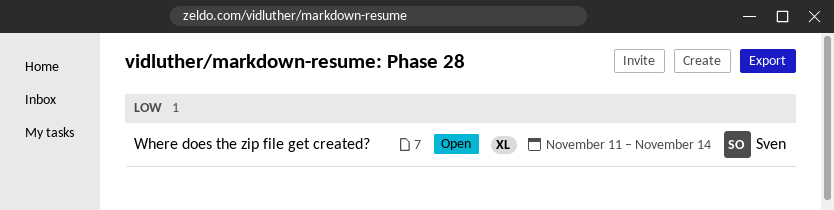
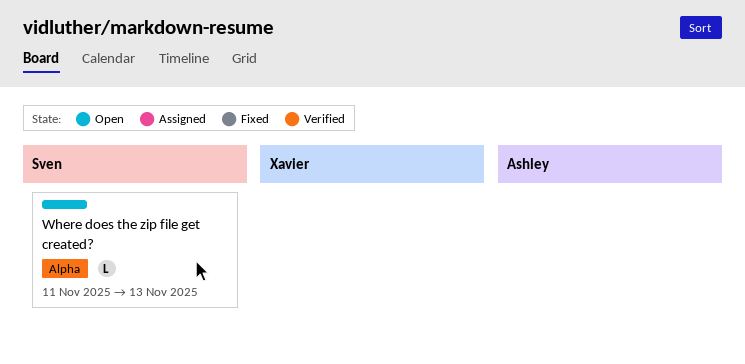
Where does the zip file get created?, estimate: XL -> L
Where does the zip file get created?, due: Nov 14 -> Nov 13

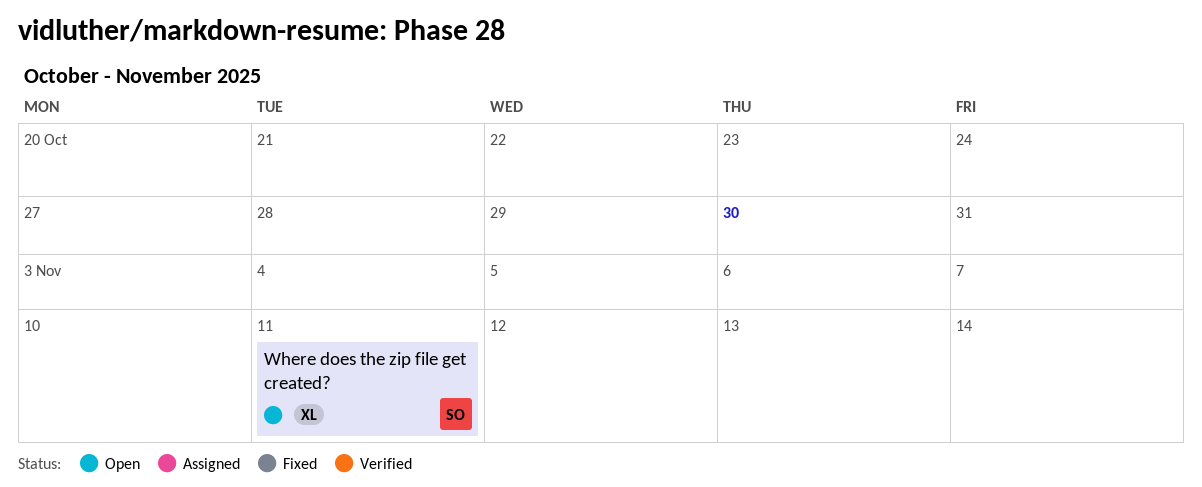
Where does the zip file get created?, estimate: L -> XL
Where does the zip file get created?, due: Nov 13 -> Nov 11

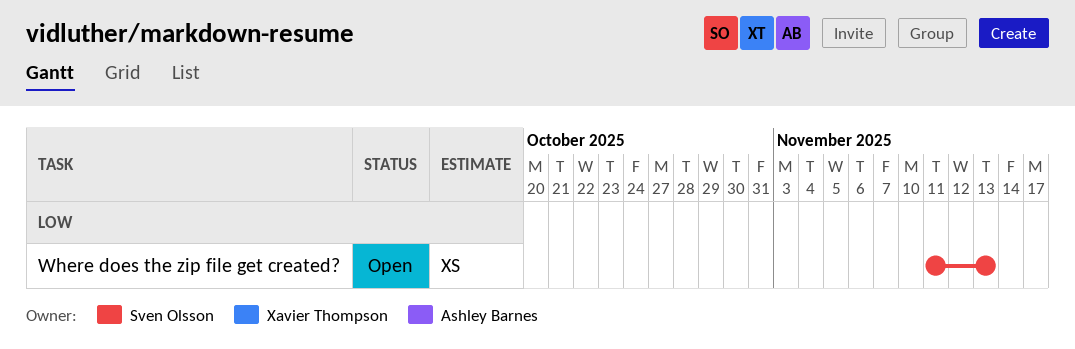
Where does the zip file get created?, estimate: XL -> XS
Where does the zip file get created?, due: Nov 11 -> Nov 13

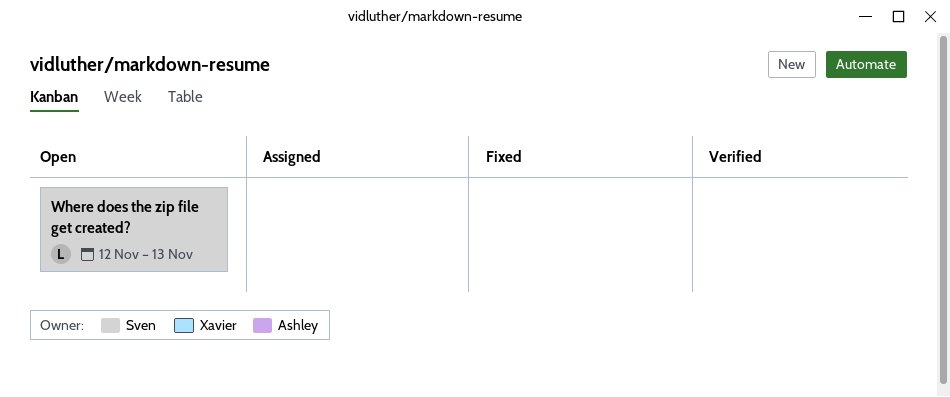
Where does the zip file get created?, estimate: XS -> L
Where does the zip file get created?, start: Nov 11 -> Nov 12

